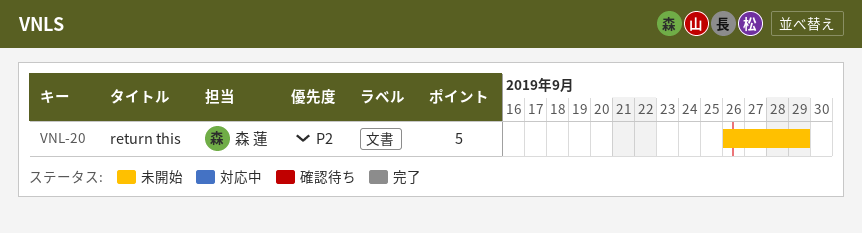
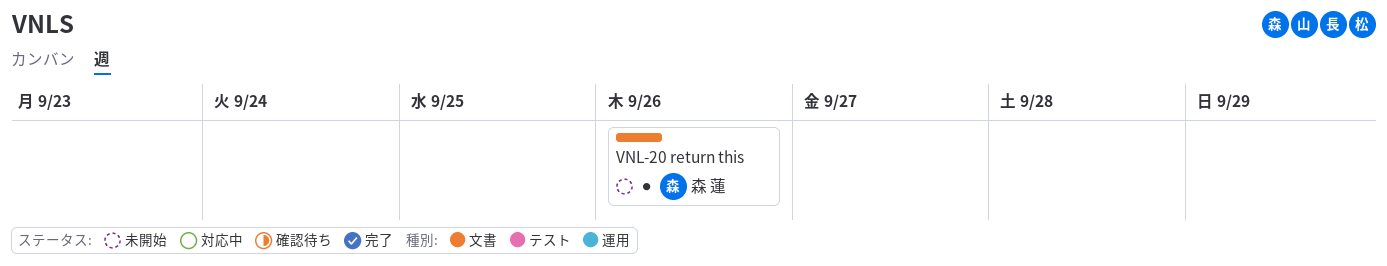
VNL-20, estimate: 5 -> 1
VNL-20, due: Sep 29 -> Sep 26

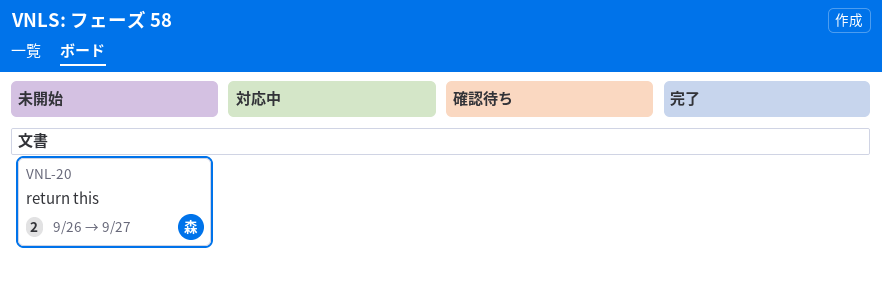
VNL-20, estimate: 1 -> 2
VNL-20, due: Sep 26 -> Sep 27

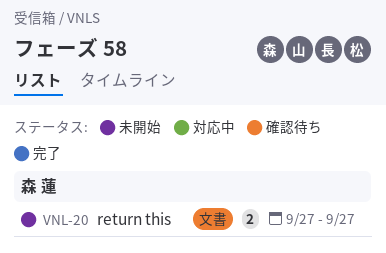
VNL-20, start: Sep 26 -> Sep 27

